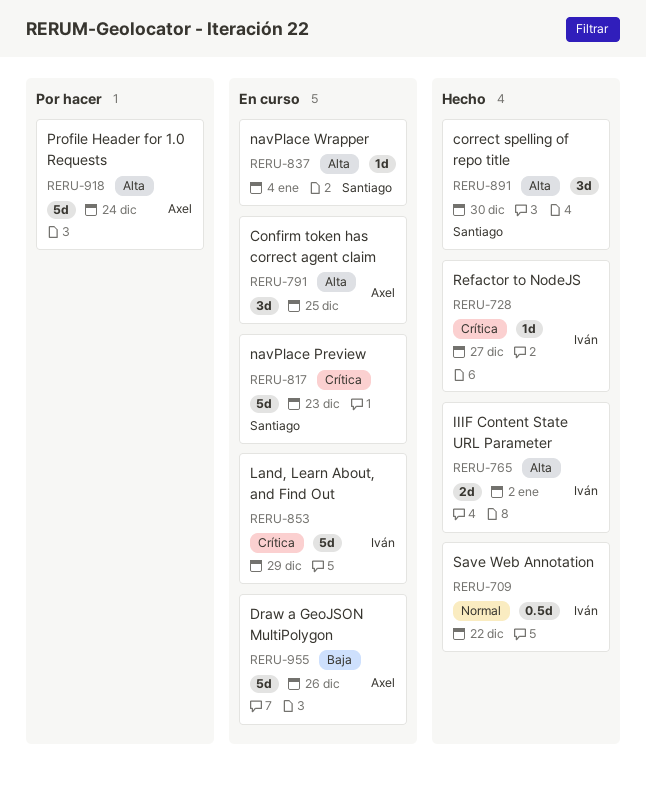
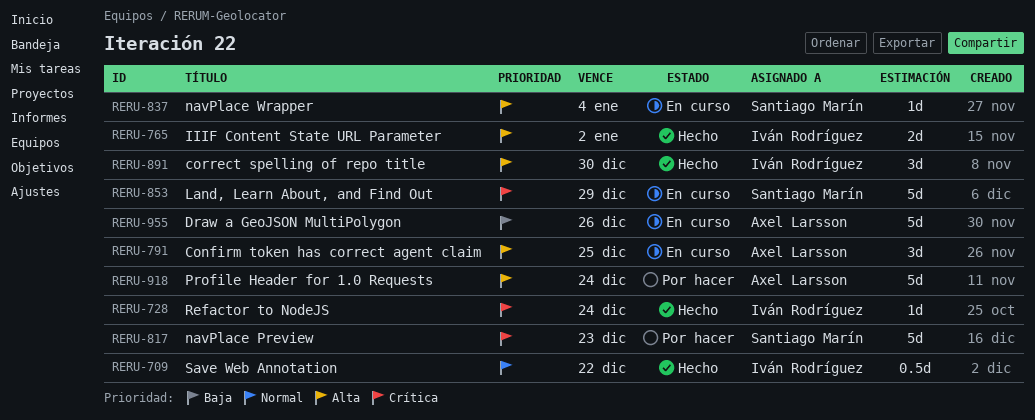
RERU-728, due: Dec 27 -> Dec 24
RERU-817, status: En curso -> Por hacer
RERU-853, owner: Iván Rodríguez -> Santiago Marín
RERU-891, owner: Santiago Marín -> Iván Rodríguez

